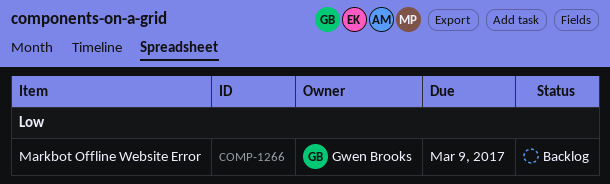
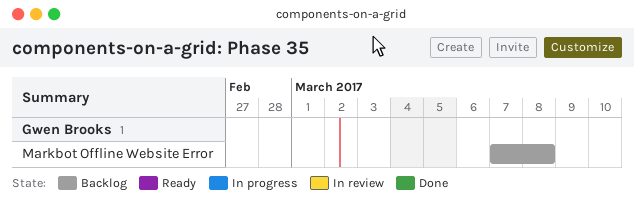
Markbot Offline Website Error, due: Mar 9 -> Mar 8

